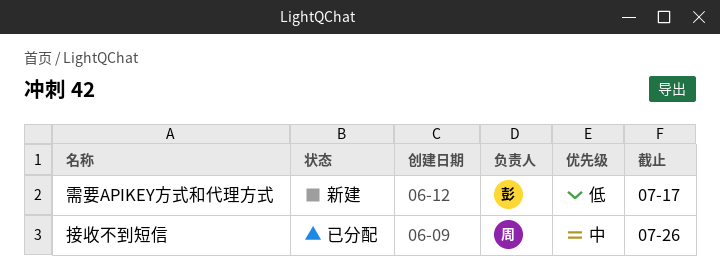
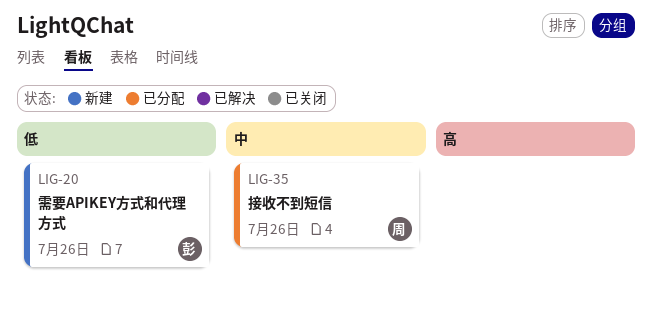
需要APIKEY方式和代理方式, due: Jul 17 -> Jul 26

